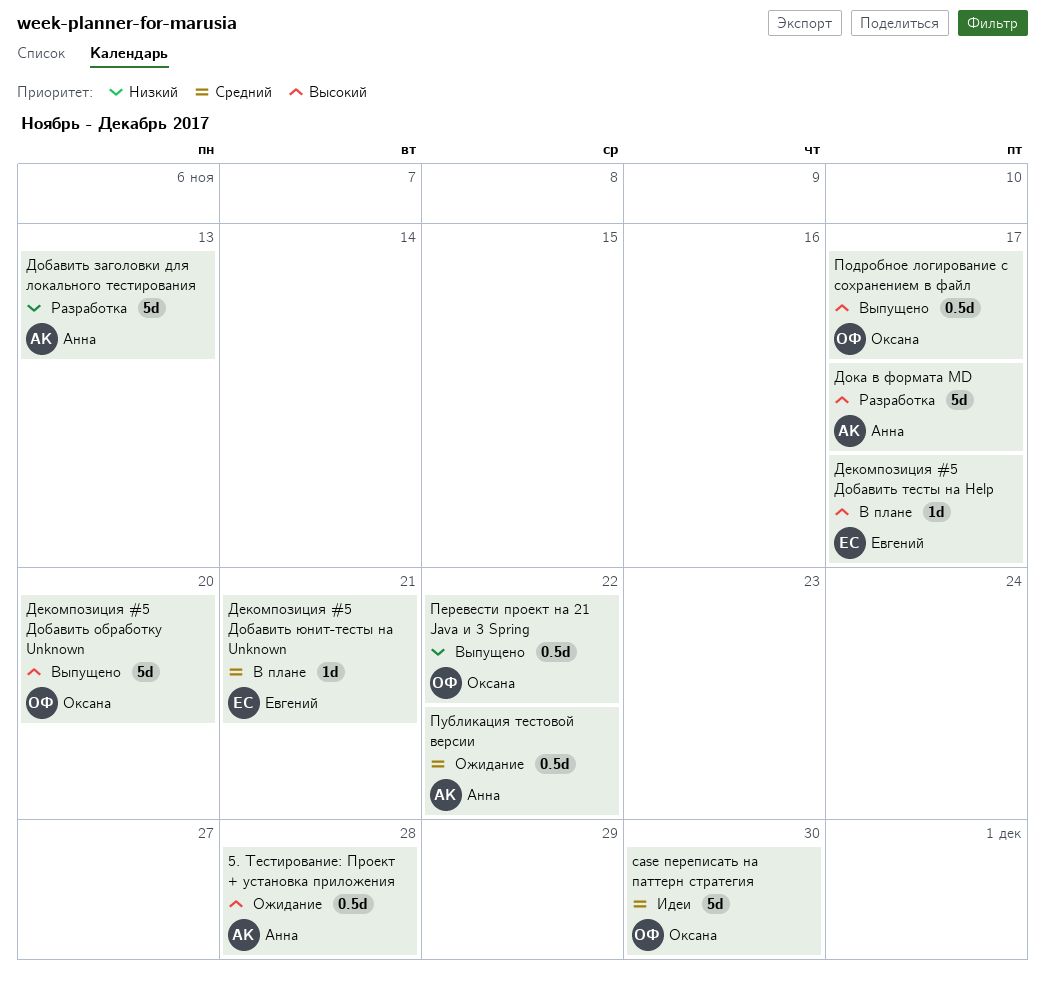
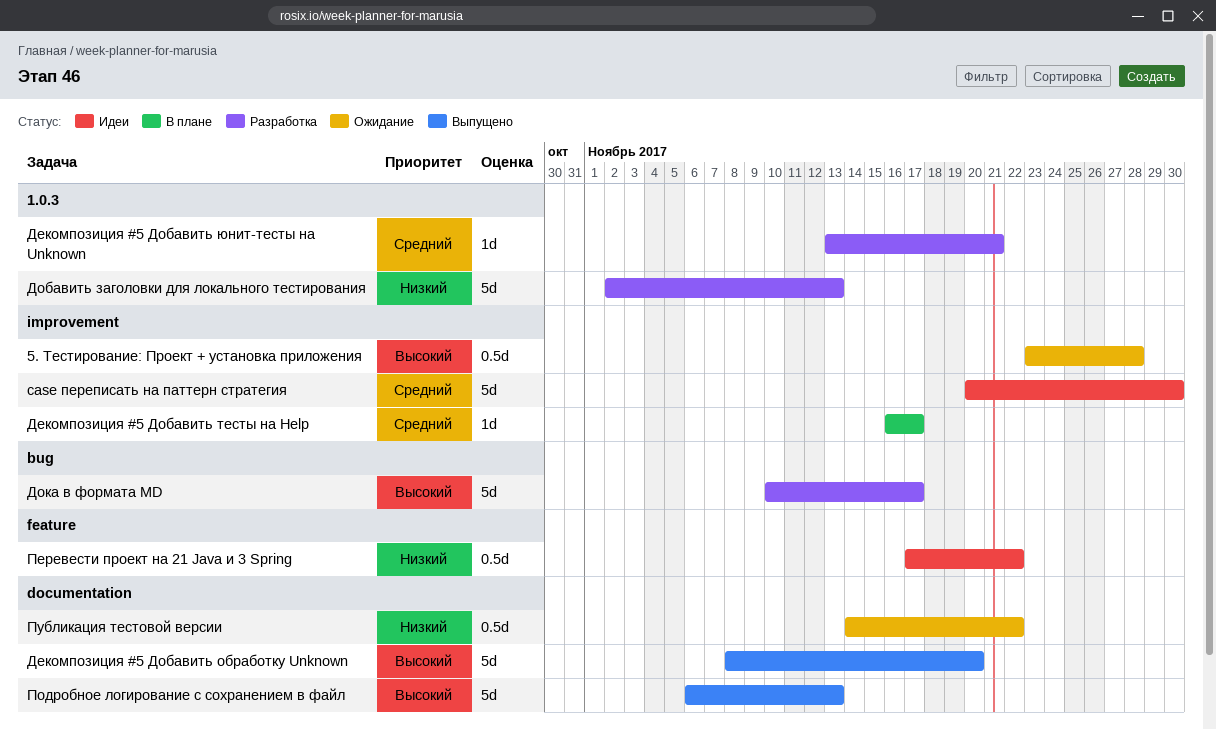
Декомпозиция #5 Добавить тесты на Help, priority: Высокий -> Средний
Декомпозиция #5 Добавить юнит-тесты на Unknown, status: В плане -> Разработка
Перевести проект на 21 Java и 3 Spring, status: Выпущено -> Идеи
Подробное логирование с сохранением в файл, estimate: 0.5d -> 5d
Подробное логирование с сохранением в файл, due: Nov 17 -> Nov 13
Публикация тестовой версии, priority: Средний -> Низкий

